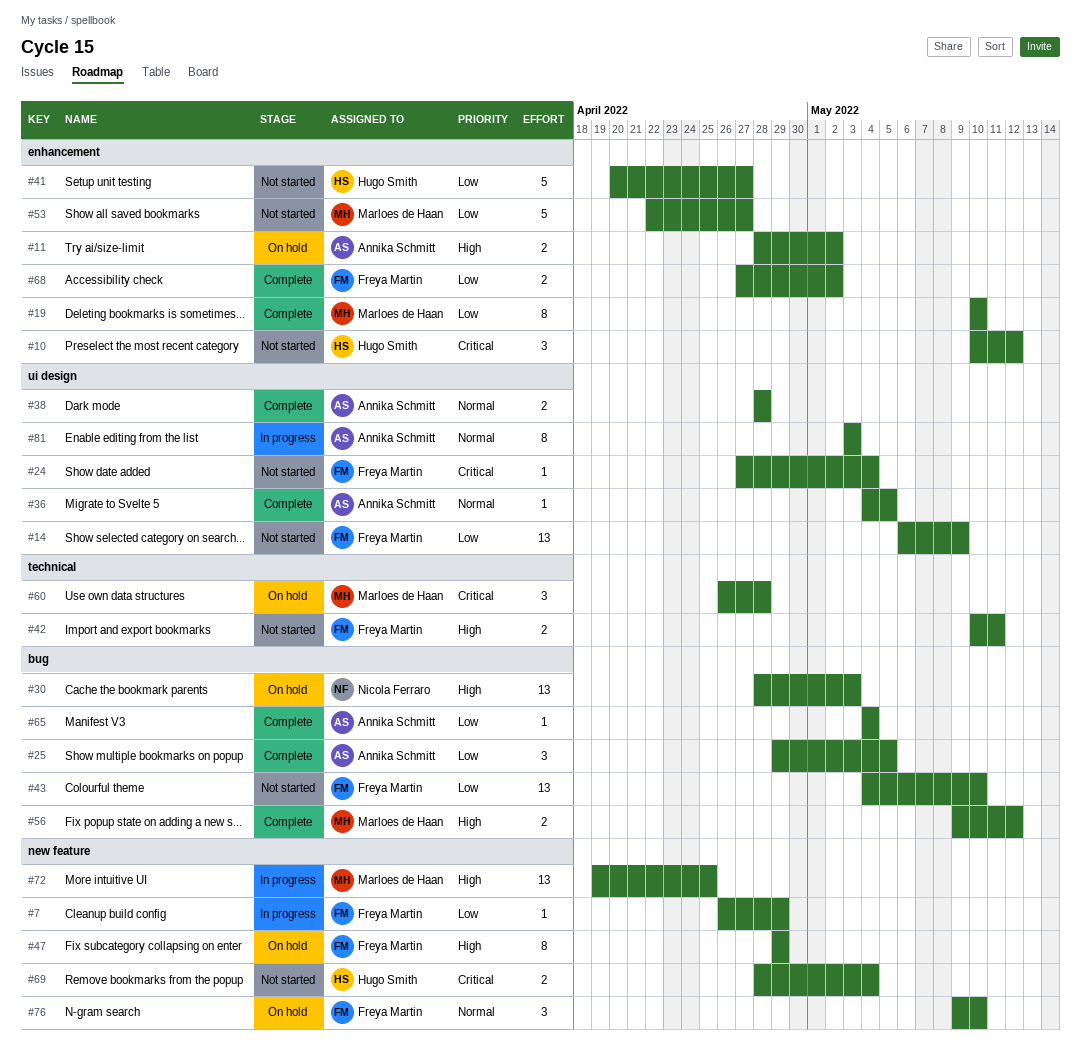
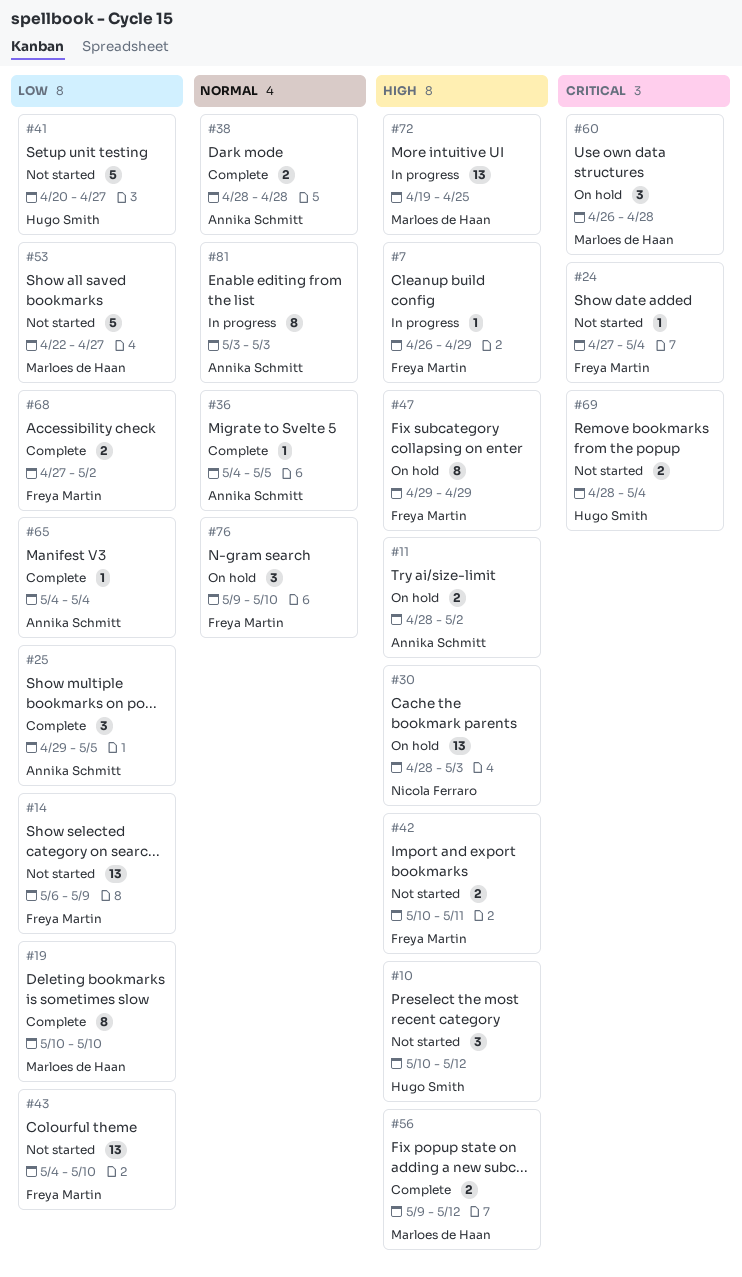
#7, priority: Low -> High
#10, priority: Critical -> High

